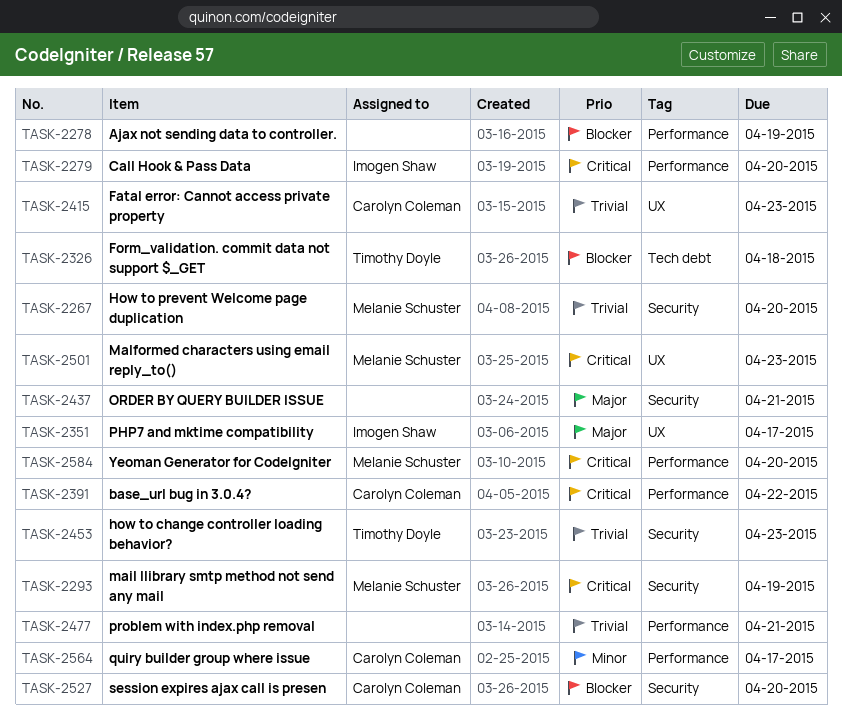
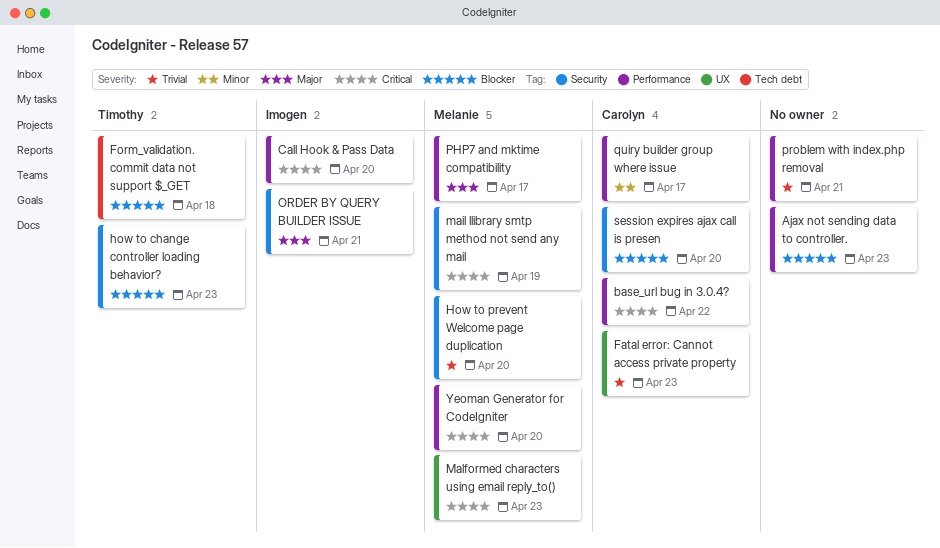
Ajax not sending data to controller., due: Apr 19 -> Apr 23
how to change controller loading behavior?, priority: Trivial -> Blocker
ORDER BY QUERY BUILDER ISSUE, owner: none -> Imogen Shaw
PHP7 and mktime compatibility, owner: Imogen Shaw -> Melanie Schuster
PHP7 and mktime compatibility, label: UX -> Performance

